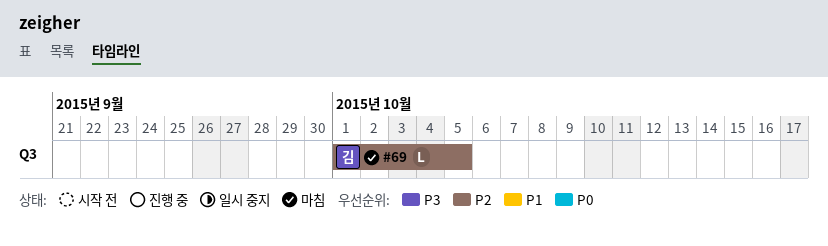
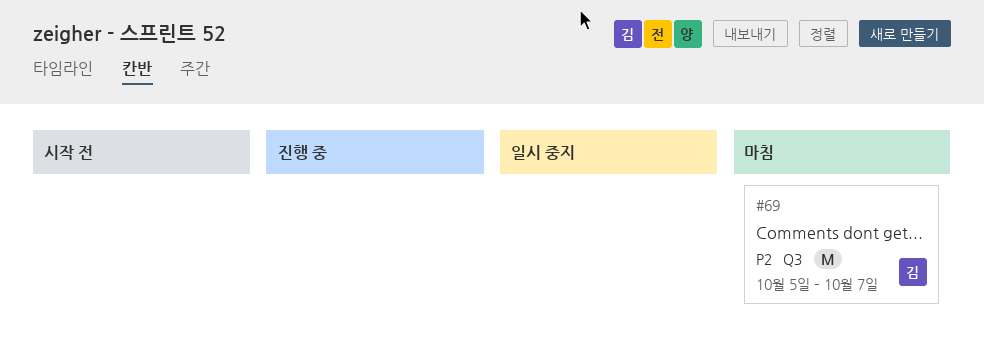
#69, estimate: L -> M
#69, start: Oct 1 -> Oct 5
#69, due: Oct 5 -> Oct 7

